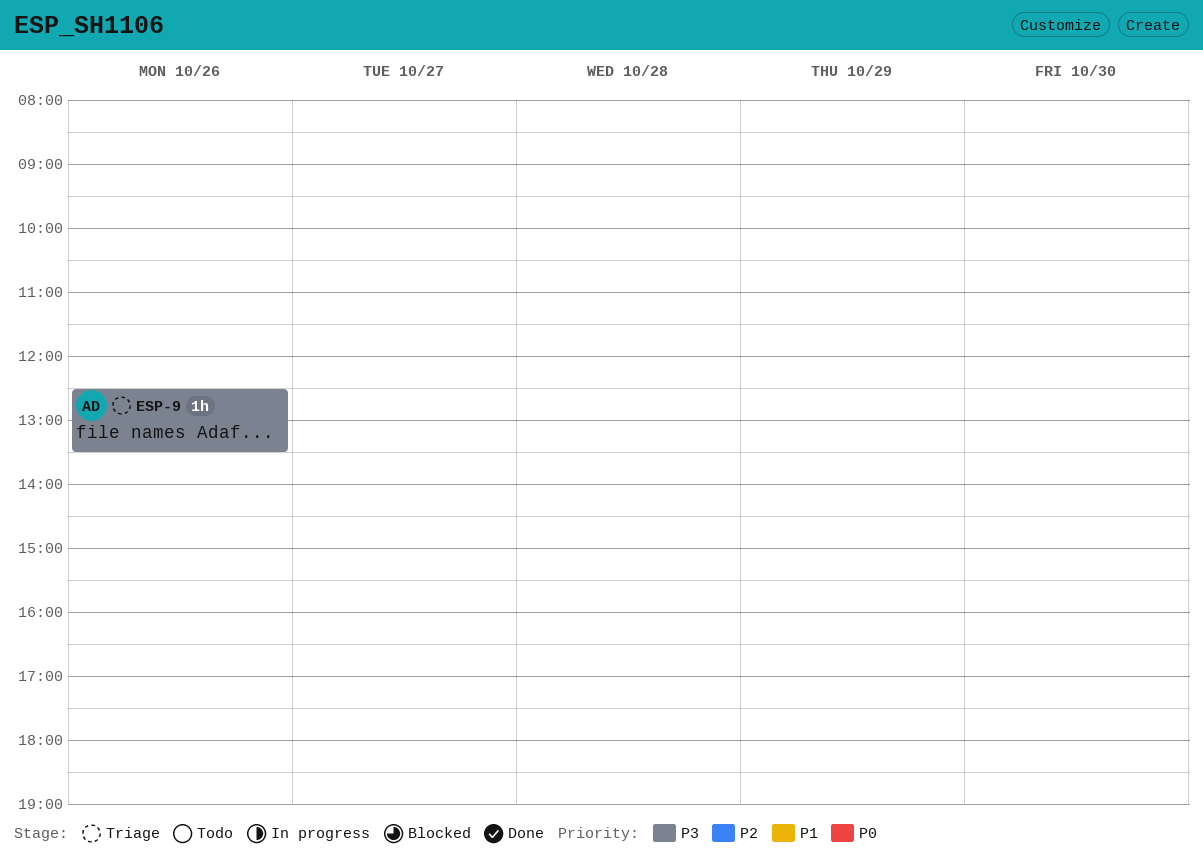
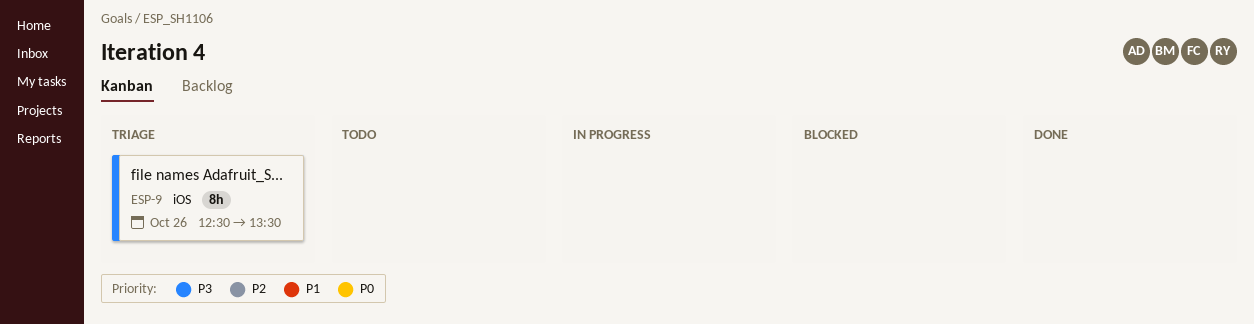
ESP-9, estimate: 1h -> 8h

